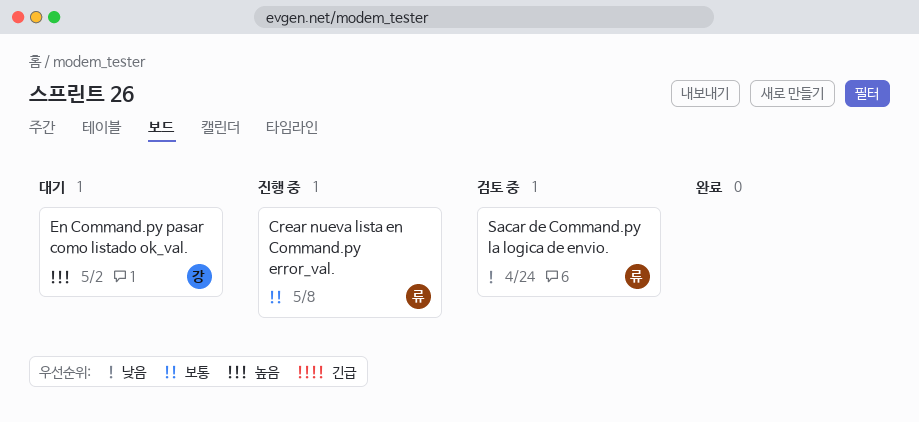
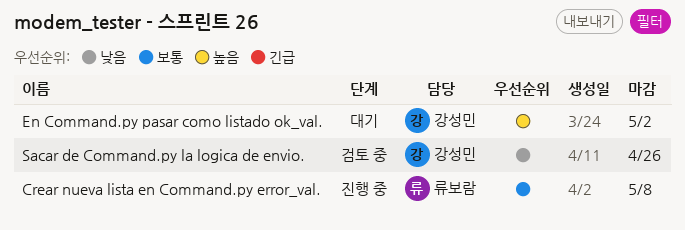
Sacar de Command.py la logica de envio., owner: 류보람 -> 강성민
Sacar de Command.py la logica de envio., due: Apr 24 -> Apr 26

